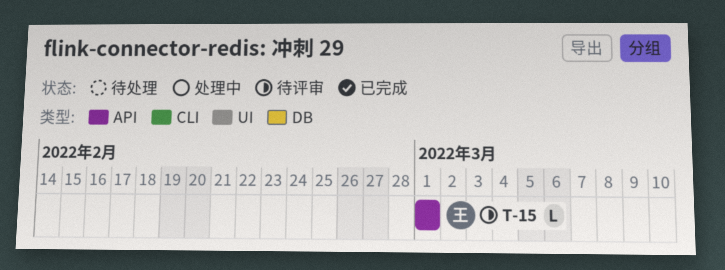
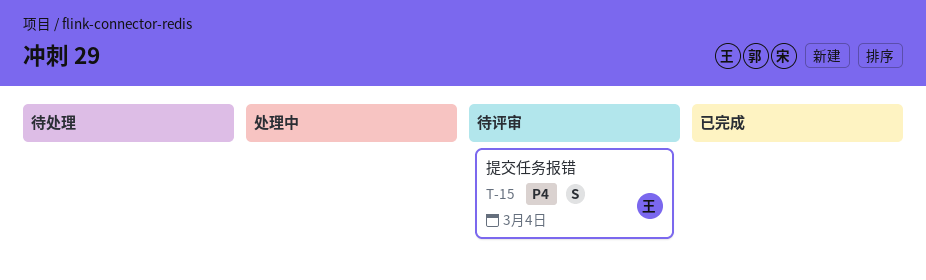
T-15, estimate: L -> S
T-15, due: Mar 1 -> Mar 4

